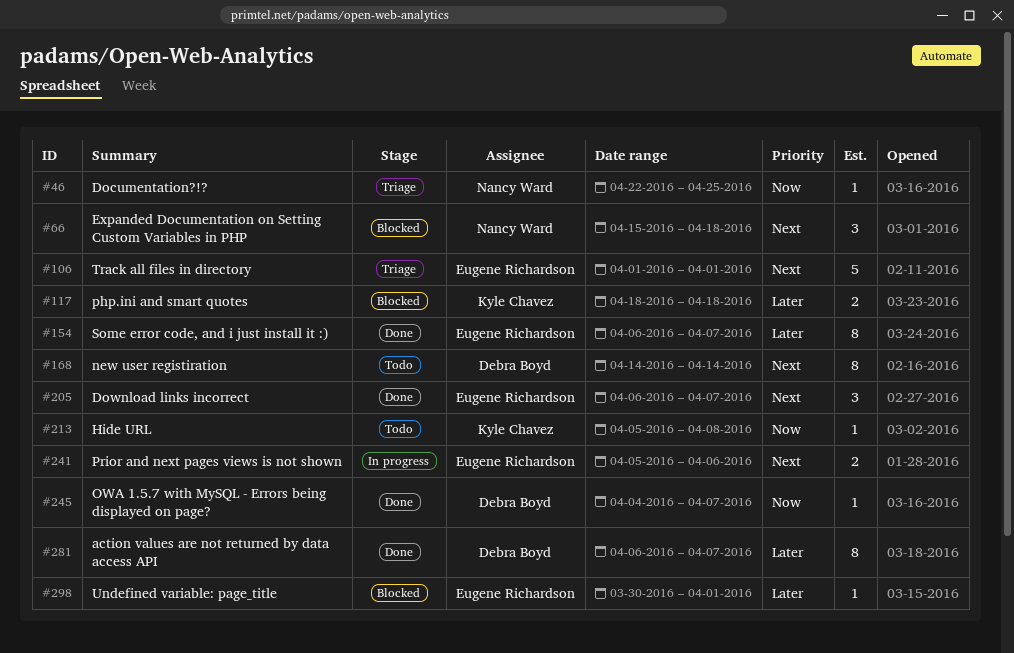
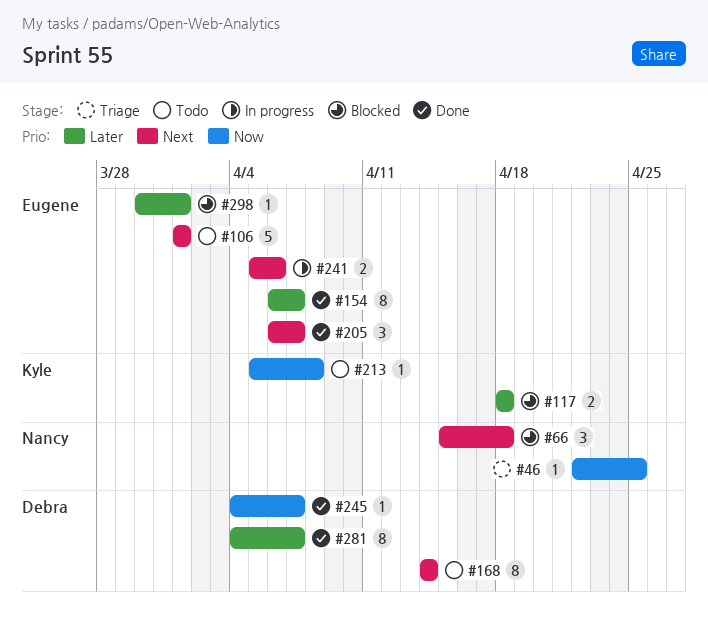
#106, status: Triage -> Todo
#281, start: Apr 6 -> Apr 4

